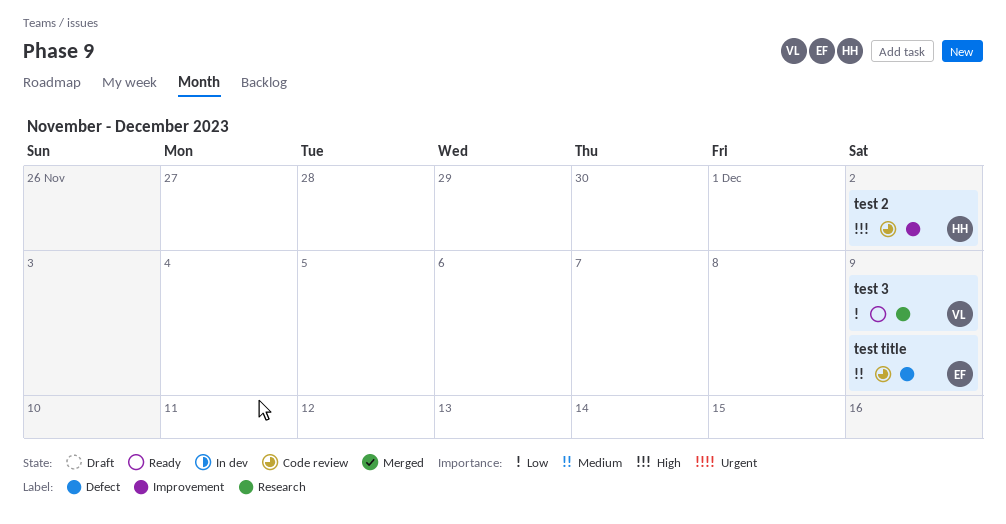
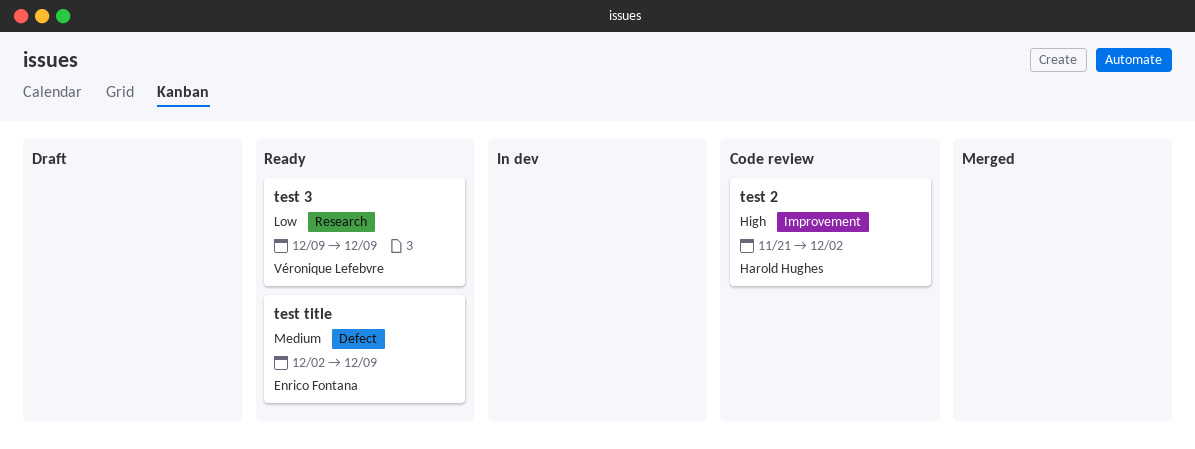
test title, status: Code review -> Ready

